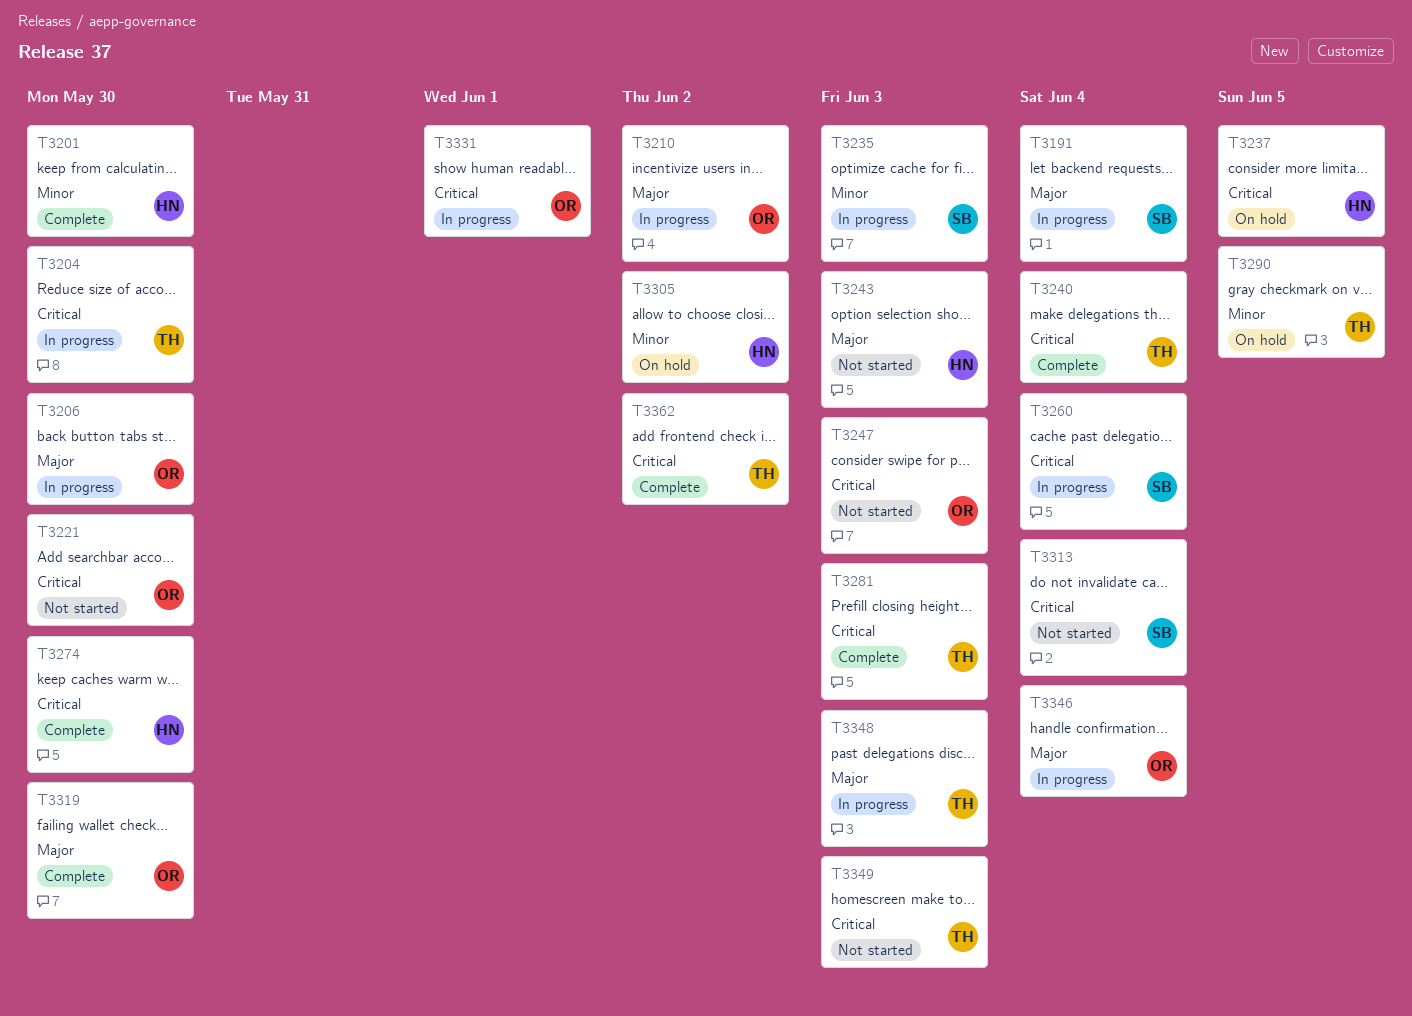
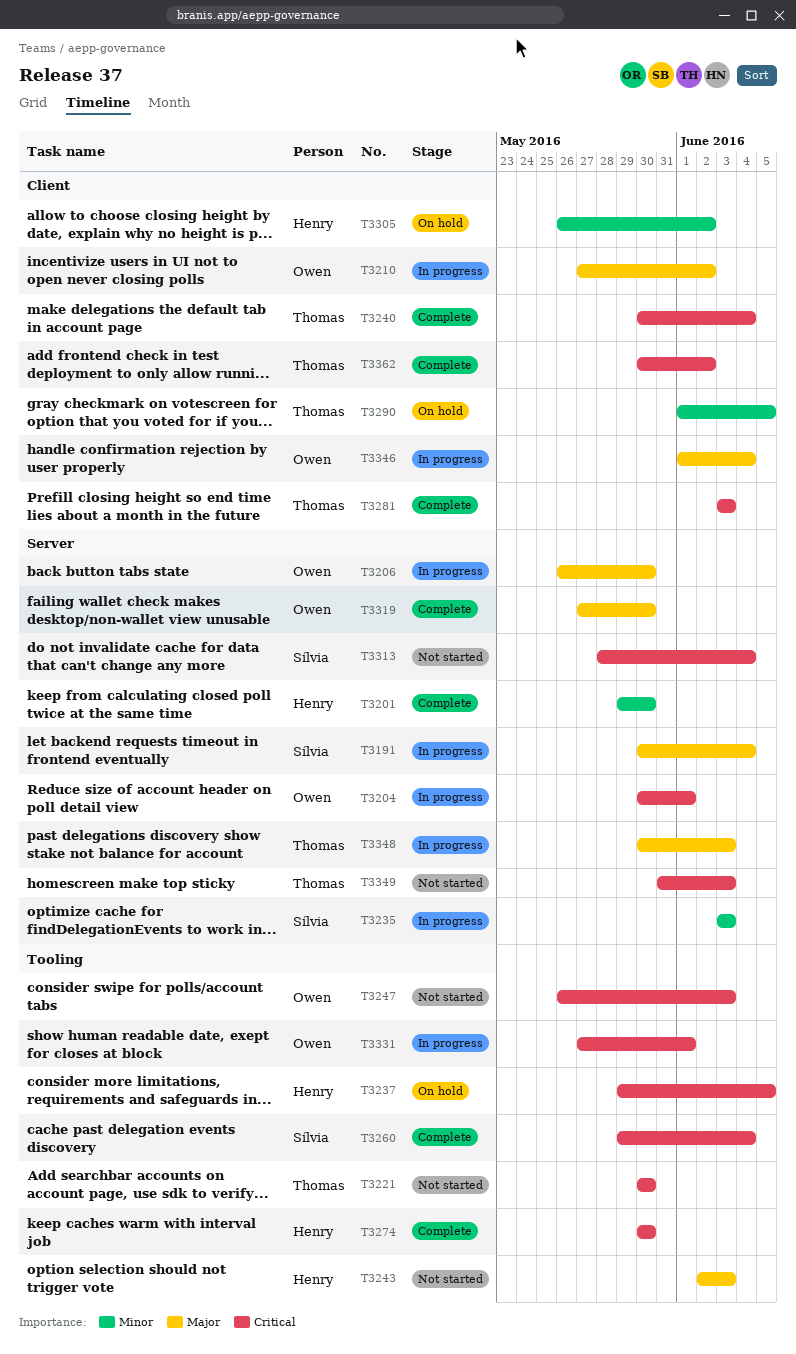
T3204, owner: Thomas -> Owen
T3204, due: May 30 -> Jun 1
T3221, owner: Owen -> Thomas
T3260, status: In progress -> Complete

